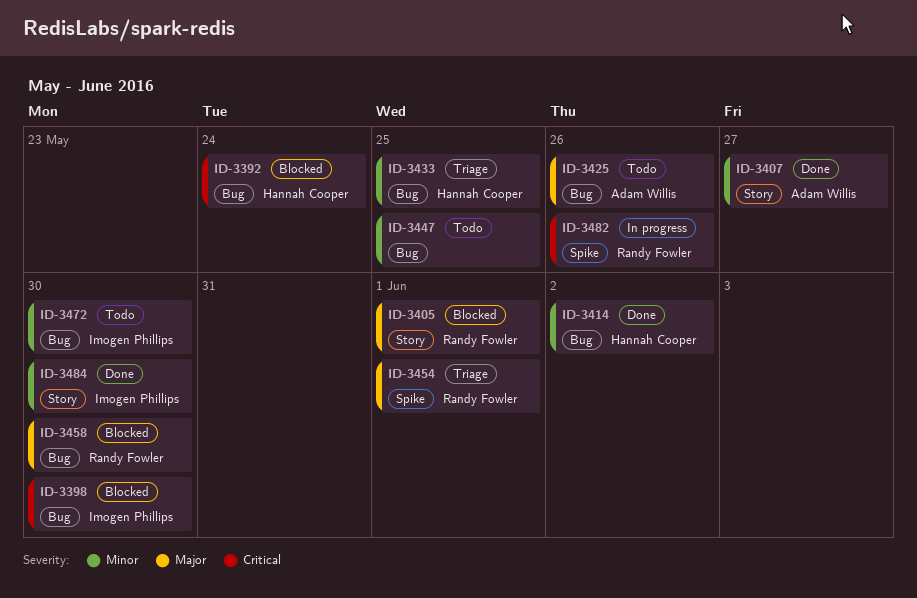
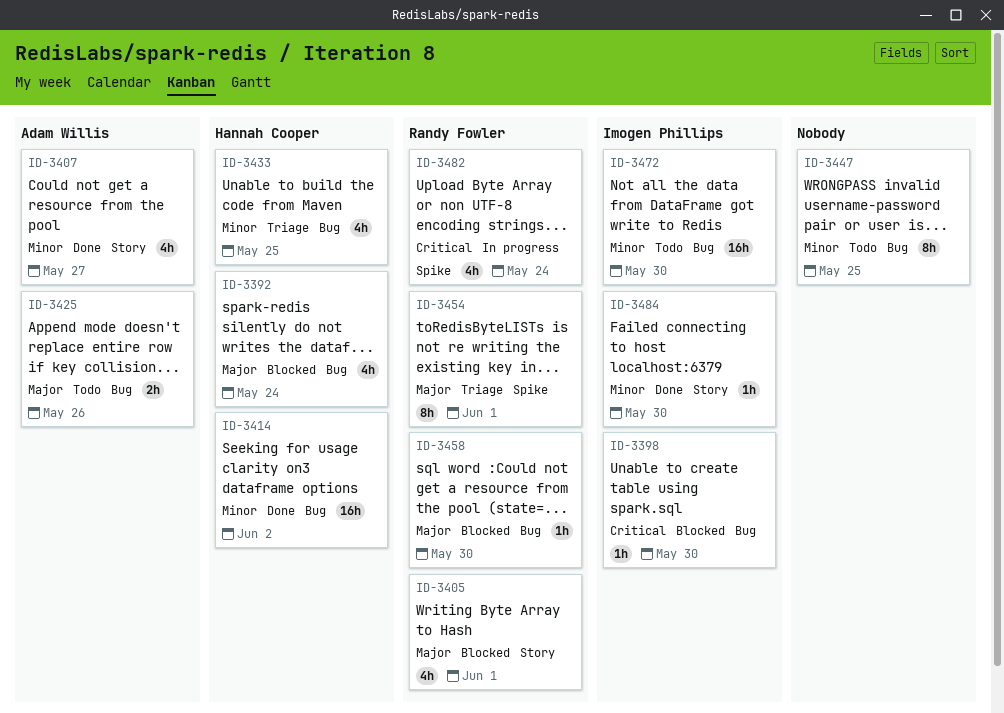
ID-3392, priority: Critical -> Major
ID-3482, due: May 26 -> May 24

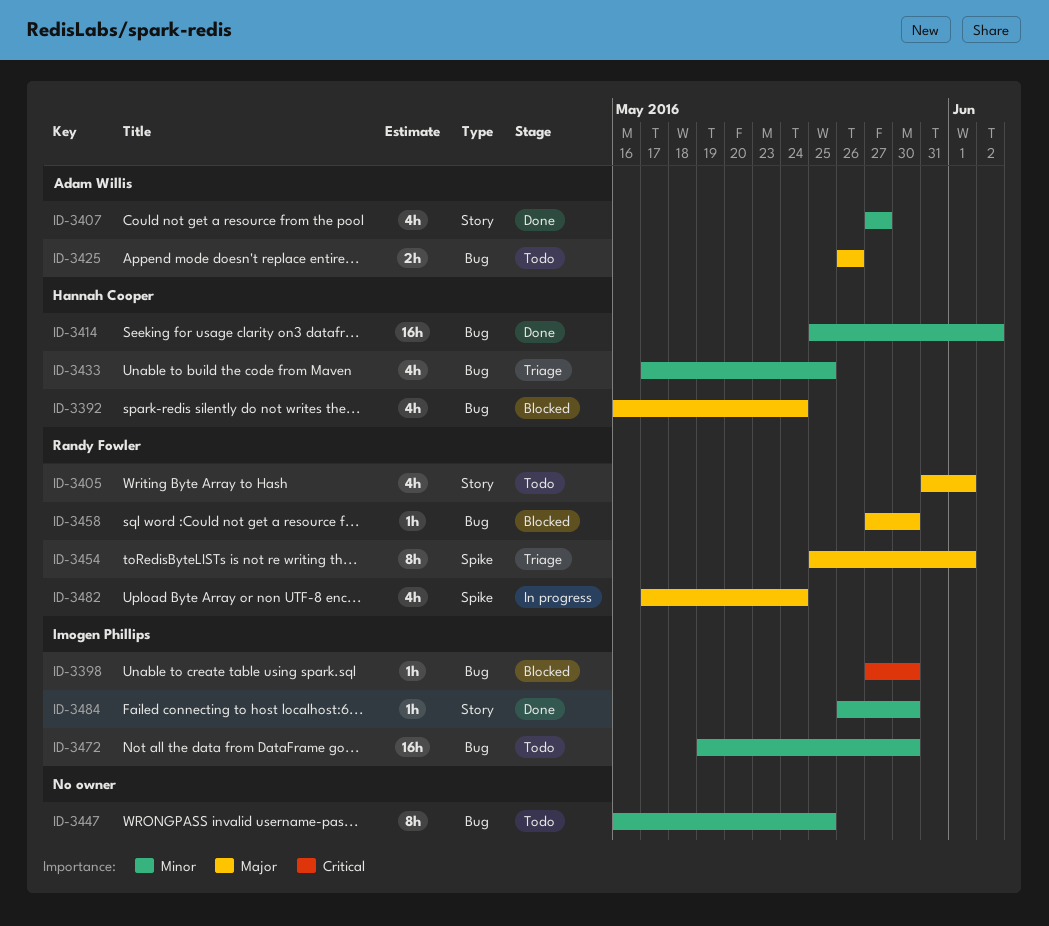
ID-3405, status: Blocked -> Todo
ID-3482, priority: Critical -> Major

